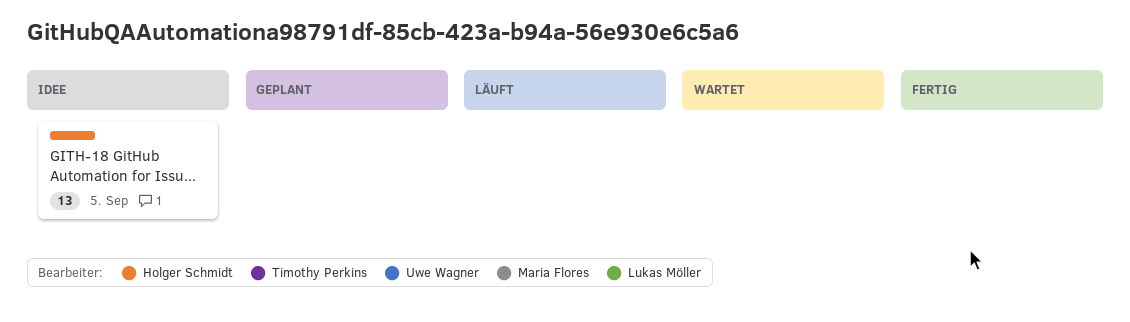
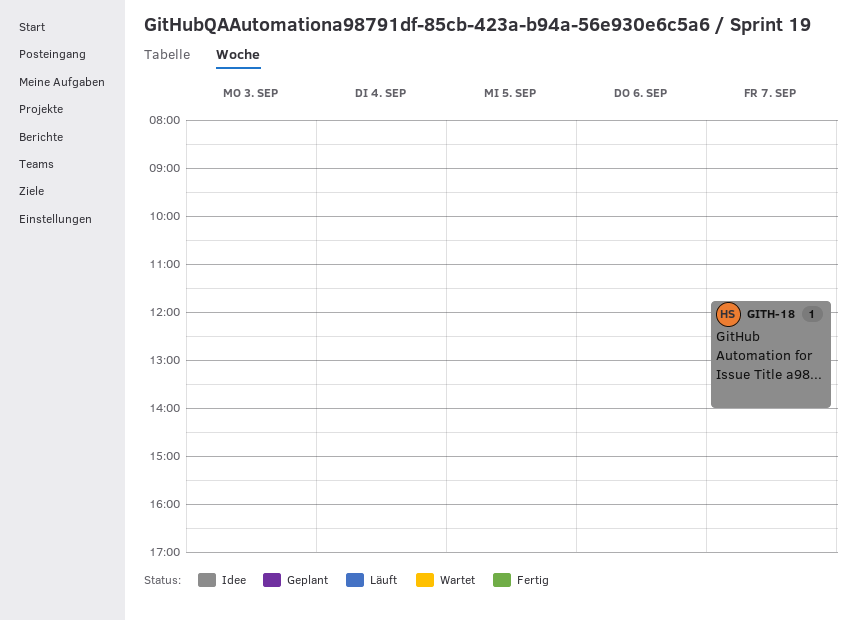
GITH-18, estimate: 13 -> 1
GITH-18, day: Sep 5 -> Sep 7

